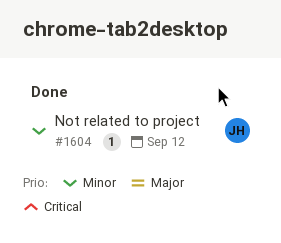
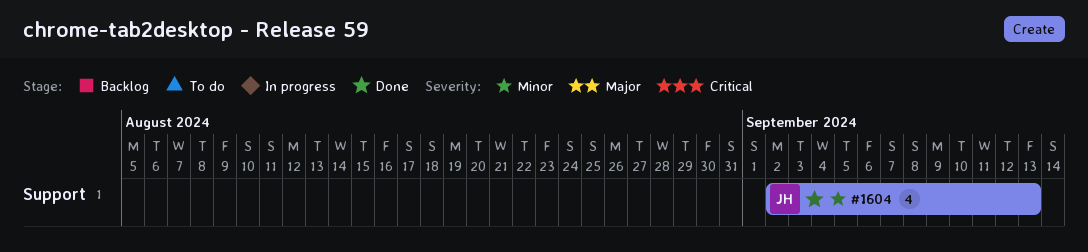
#1604, estimate: 1 -> 4
#1604, due: Sep 12 -> Sep 13

